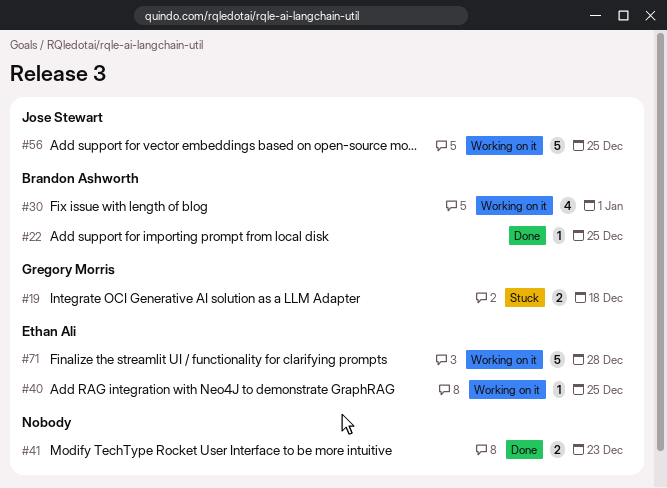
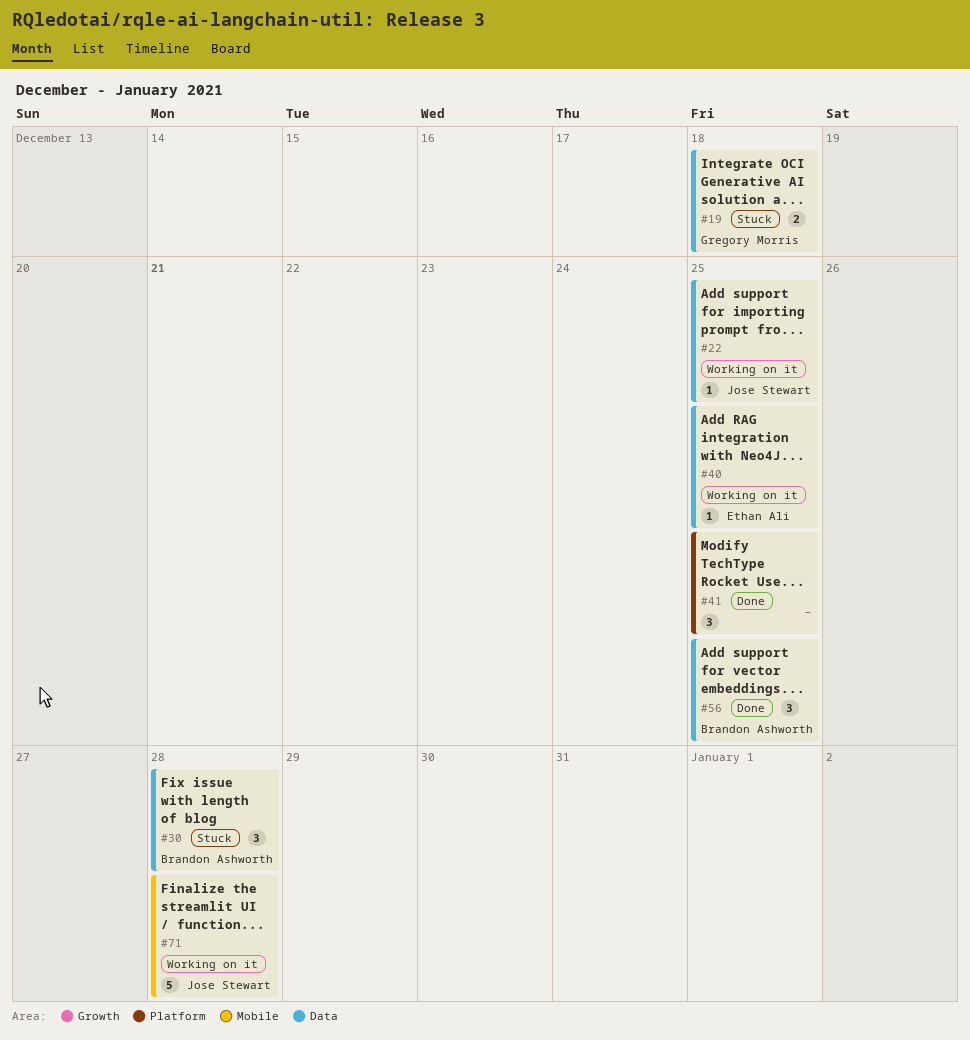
#22, status: Done -> Working on it
#22, owner: Brandon Ashworth -> Jose Stewart
#30, status: Working on it -> Stuck
#30, estimate: 4 -> 3
#30, due: Jan 1 -> Dec 28
#41, estimate: 2 -> 3
#41, due: Dec 23 -> Dec 25
#56, status: Working on it -> Done
#56, owner: Jose Stewart -> Brandon Ashworth
#56, estimate: 5 -> 3
#71, owner: Ethan Ali -> Jose Stewart

